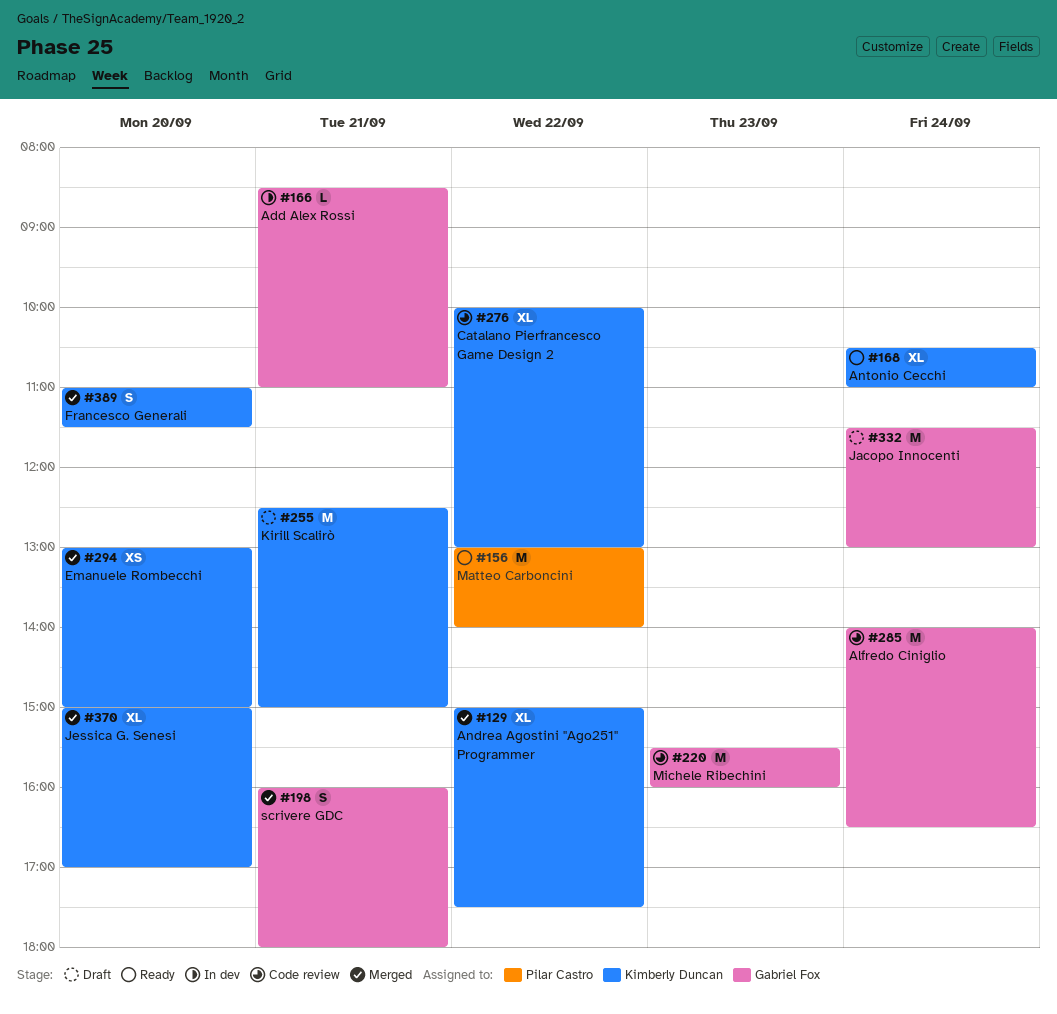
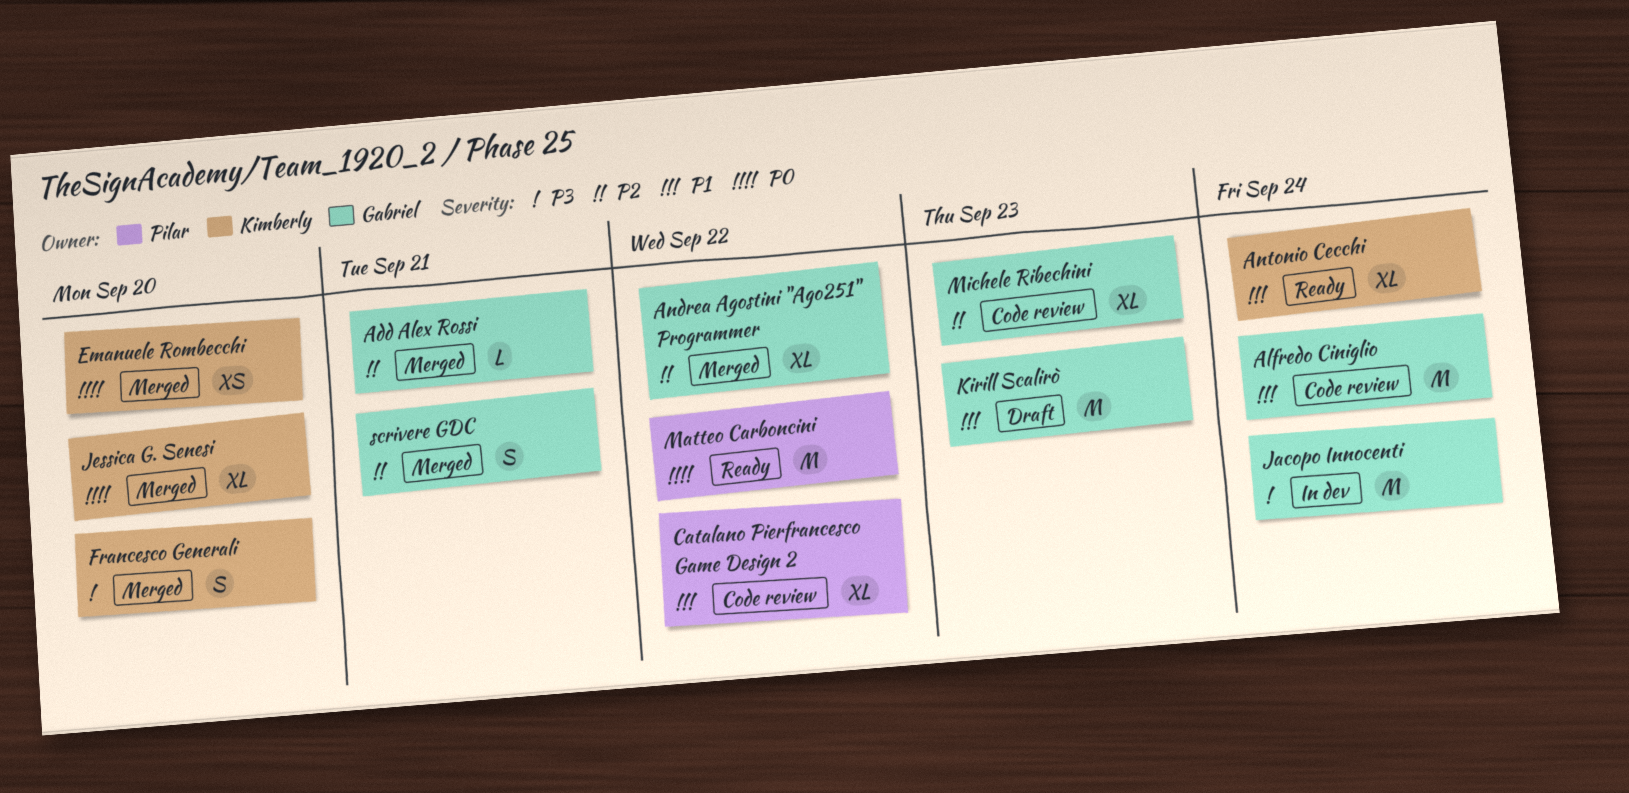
Add Alex Rossi, status: In dev -> Merged
Andrea Agostini "Ago251" Programmer, owner: Kimberly Duncan -> Gabriel Fox
Catalano Pierfrancesco Game Design 2, owner: Kimberly Duncan -> Pilar Castro
Jacopo Innocenti, status: Draft -> In dev
Kirill Scalirò, owner: Kimberly Duncan -> Gabriel Fox
Kirill Scalirò, day: Sep 21 -> Sep 23
Michele Ribechini, estimate: M -> XL

